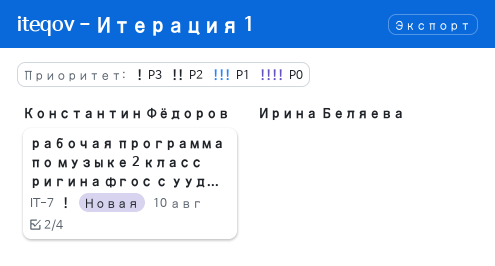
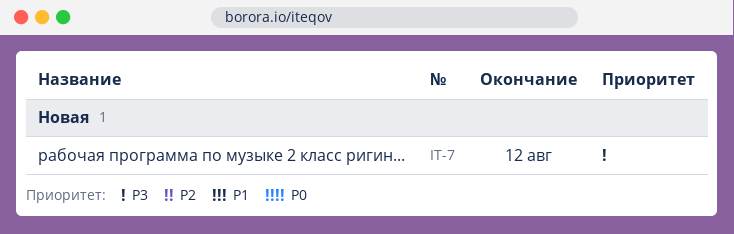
IT-7, due: Aug 10 -> Aug 12

